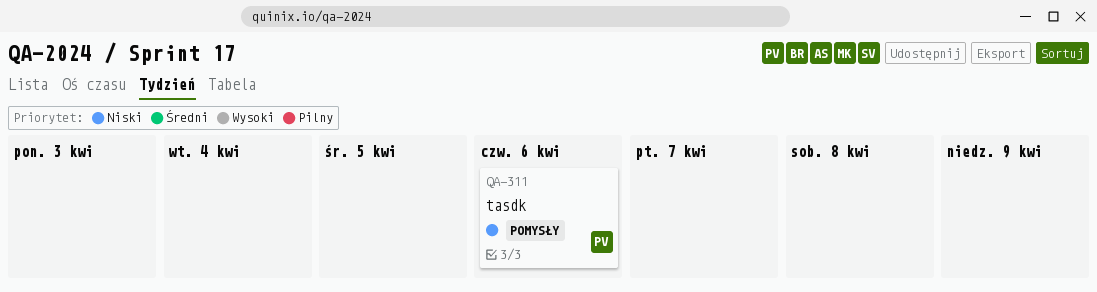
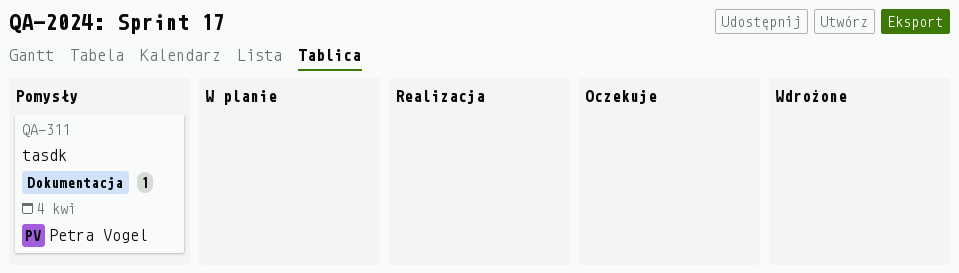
QA-311, due: Apr 6 -> Apr 4

